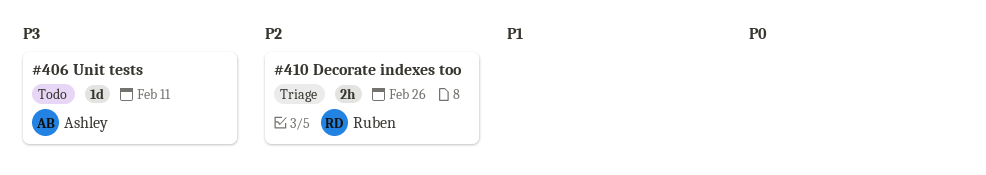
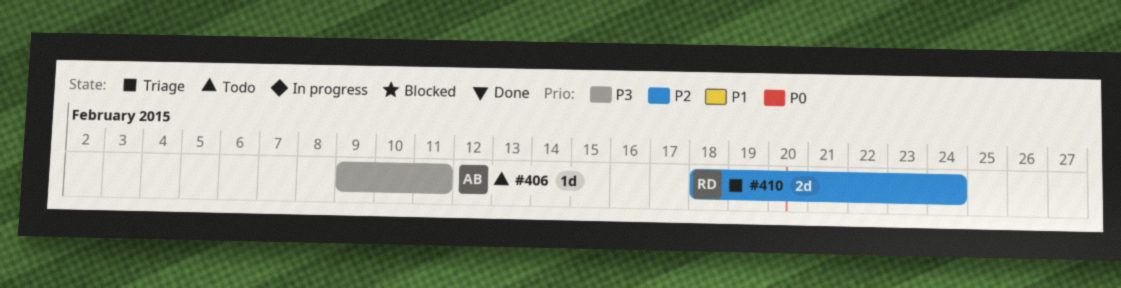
#410, estimate: 2h -> 2d
#410, due: Feb 26 -> Feb 24

